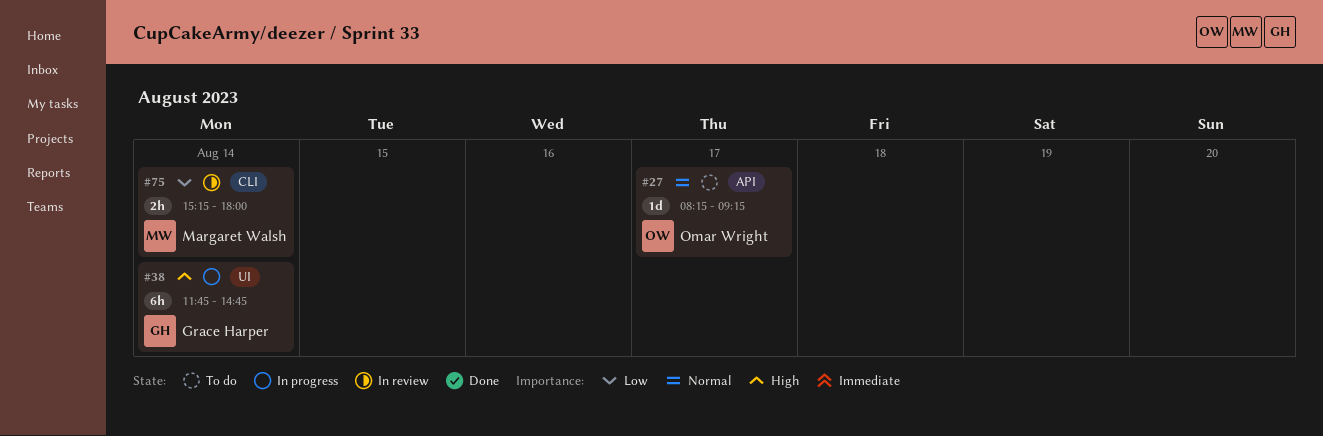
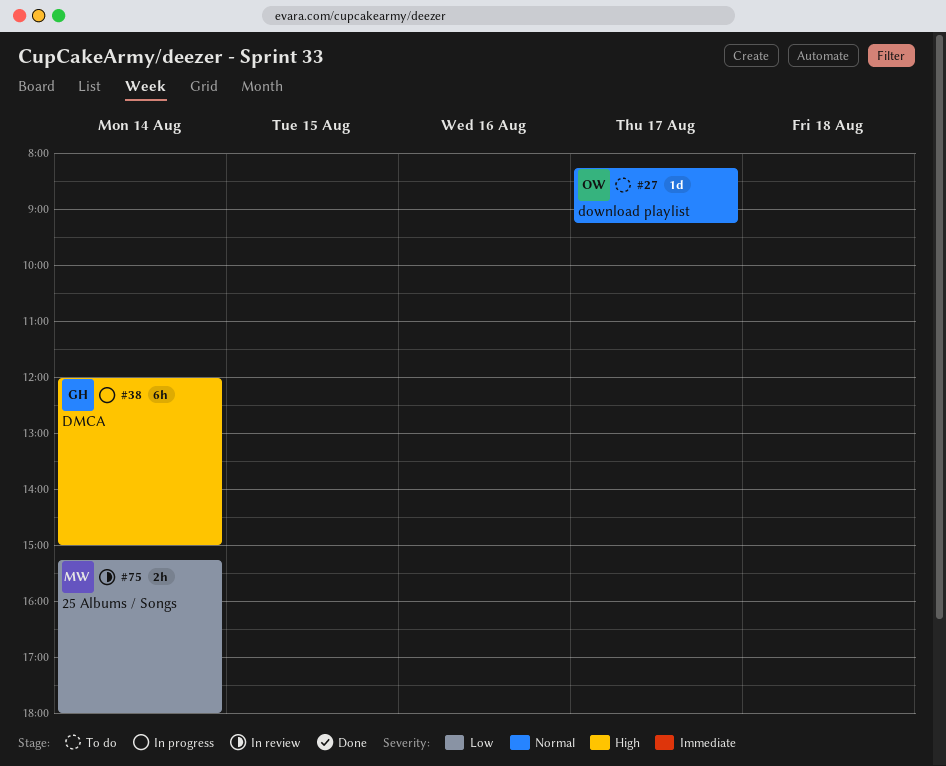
#38, begins: 11:45 -> 12:00
#38, ends: 14:45 -> 15:00

